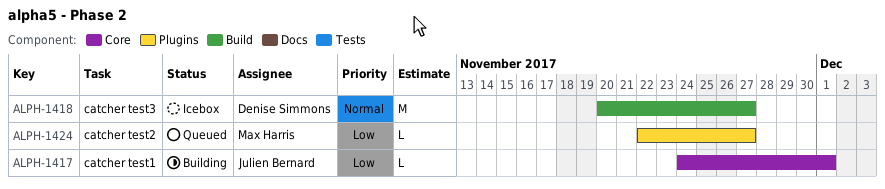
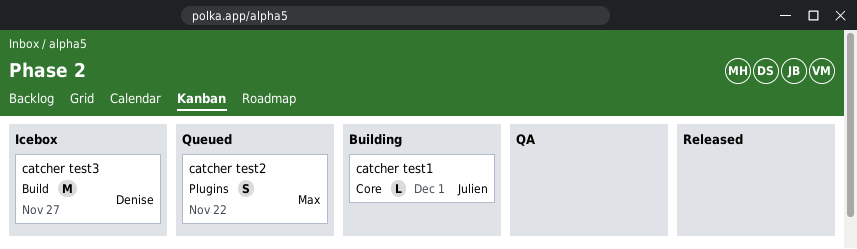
catcher test2, estimate: L -> S
catcher test2, due: Nov 27 -> Nov 22

